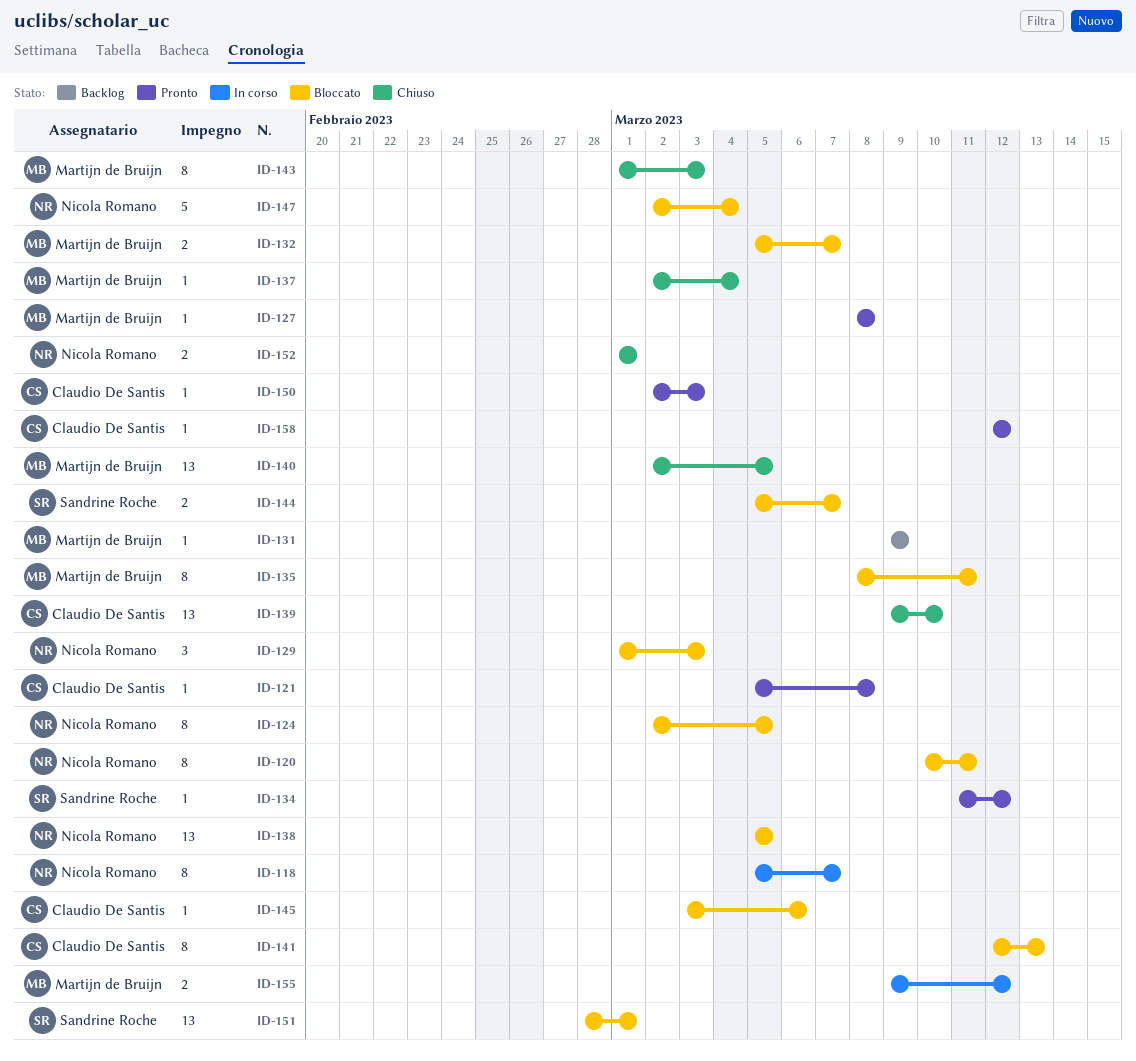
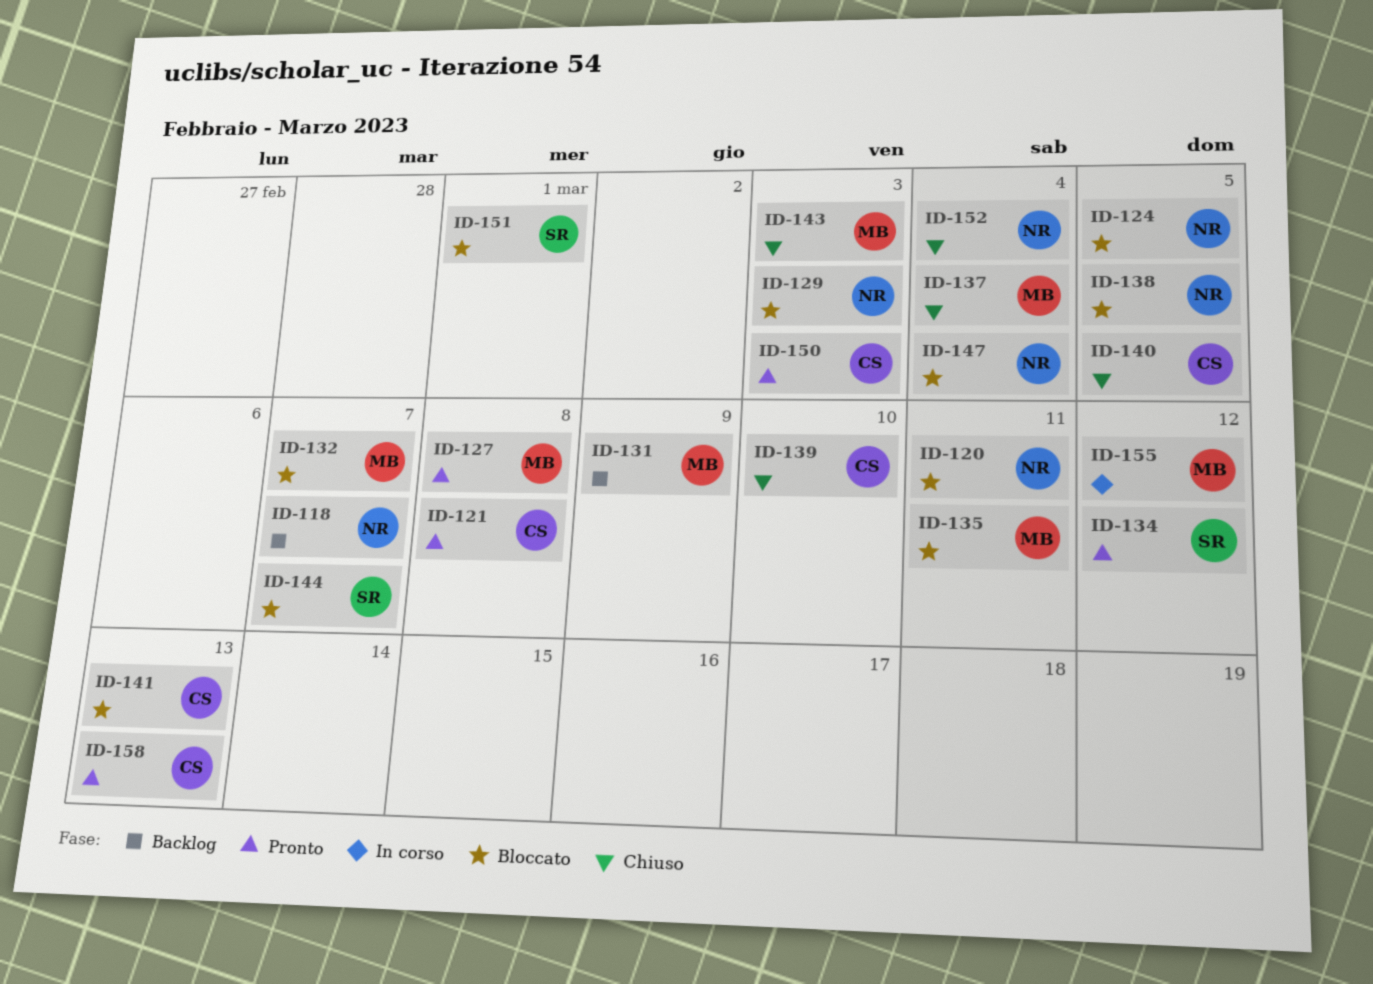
ID-118, status: In corso -> Backlog
ID-140, owner: Martijn de Bruijn -> Claudio De Santis
ID-145: present -> none
ID-152, due: Mar 1 -> Mar 4
ID-158, due: Mar 12 -> Mar 13

